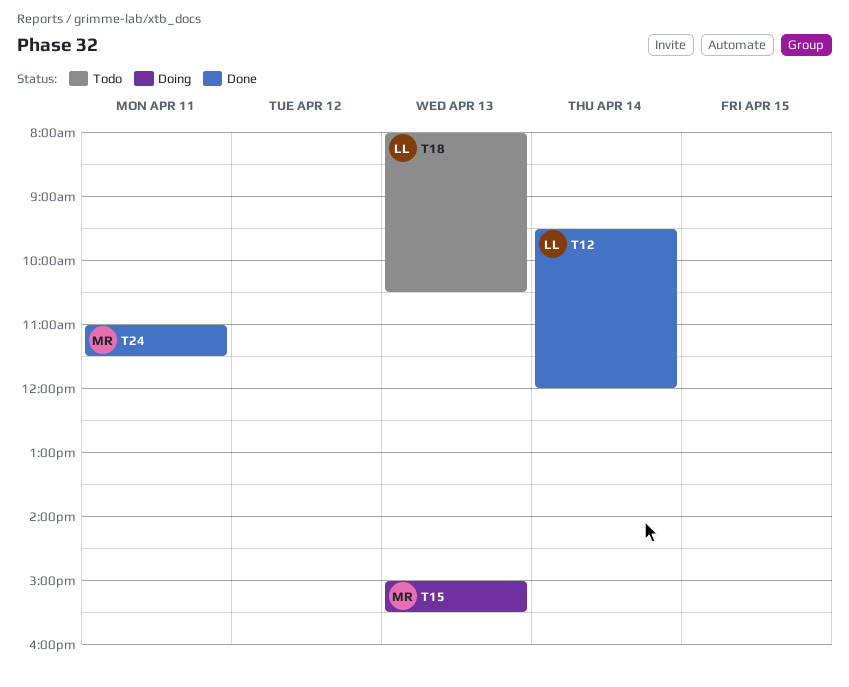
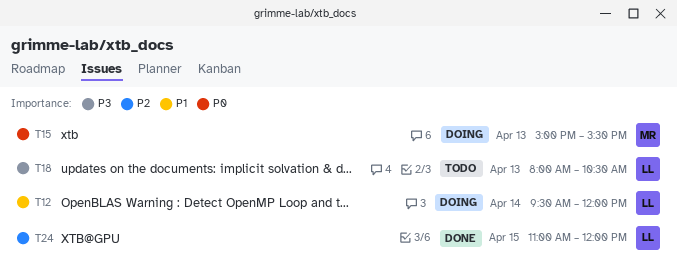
T12, status: Done -> Doing
T24, owner: MR -> LL
T24, day: Apr 11 -> Apr 15
T24, ends: 11:30 -> 12:00

